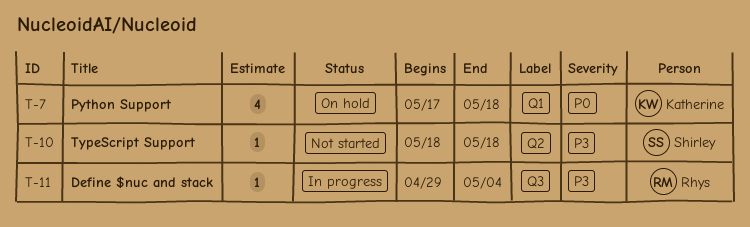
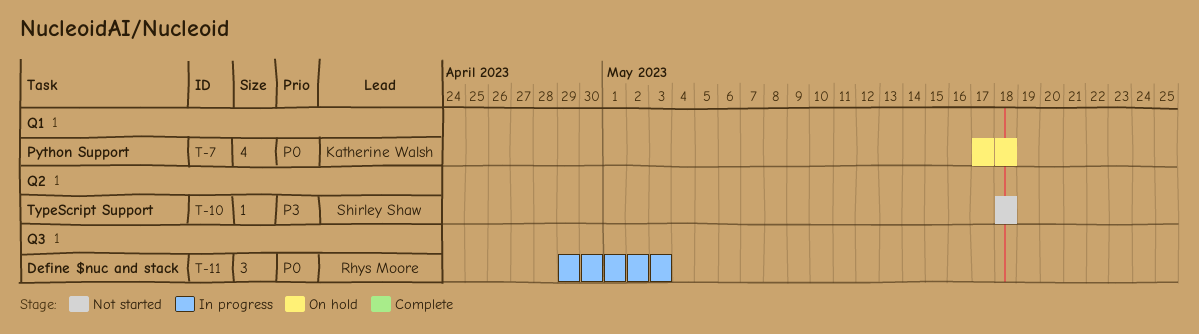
T-11, priority: P3 -> P0
T-11, estimate: 1 -> 3
T-11, due: May 4 -> May 3

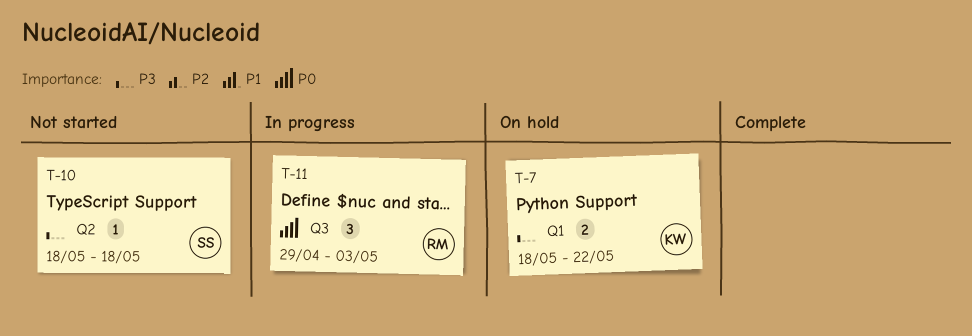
T-7, priority: P0 -> P3
T-7, estimate: 4 -> 2
T-7, start: May 17 -> May 18
T-7, due: May 18 -> May 22

